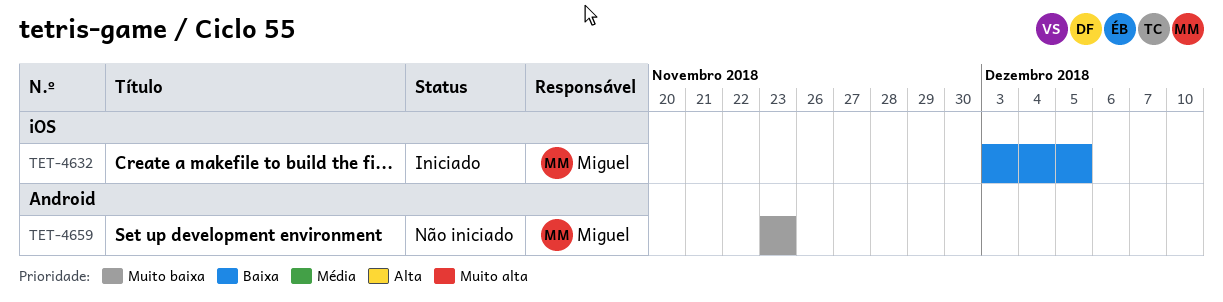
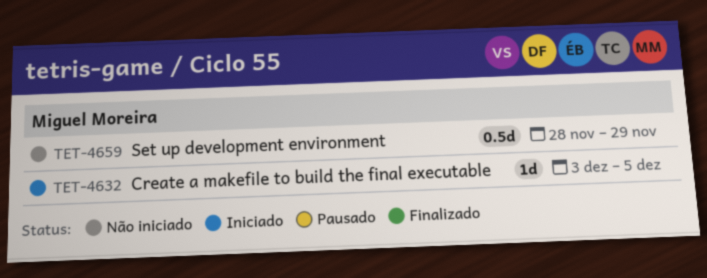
TET-4659, start: Nov 23 -> Nov 28
TET-4659, due: Nov 23 -> Nov 29

